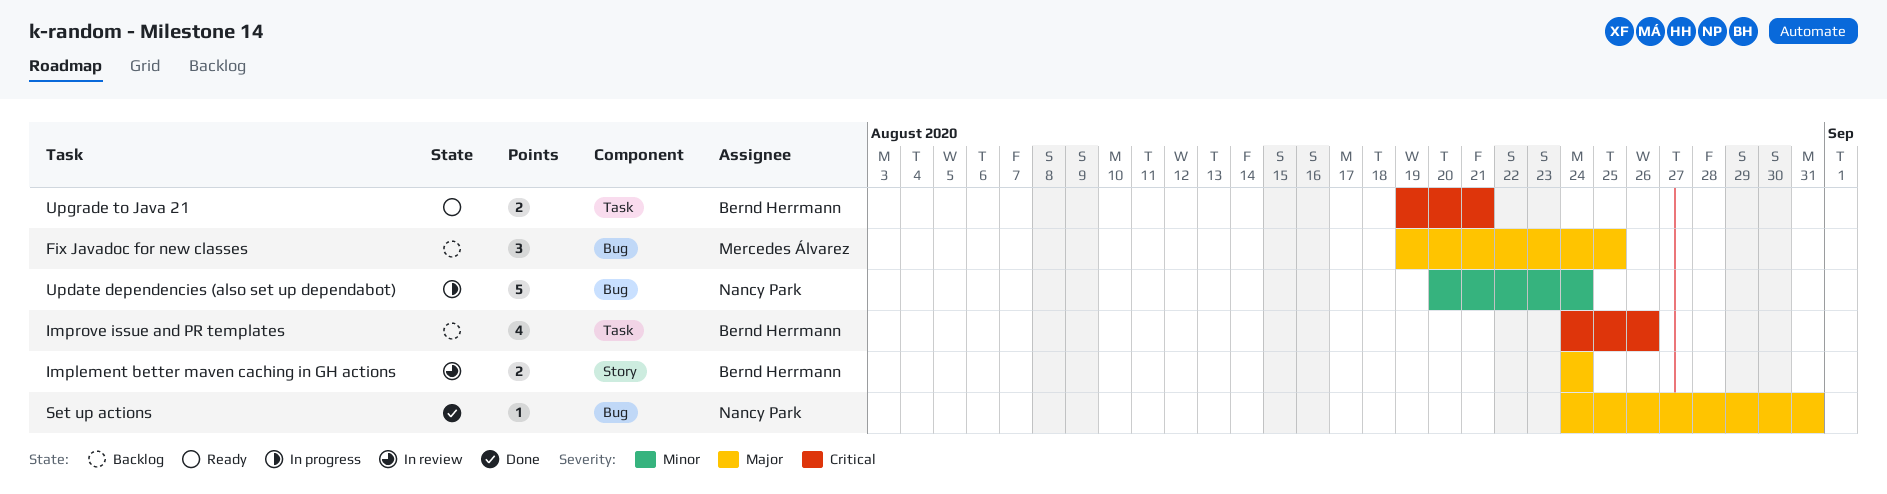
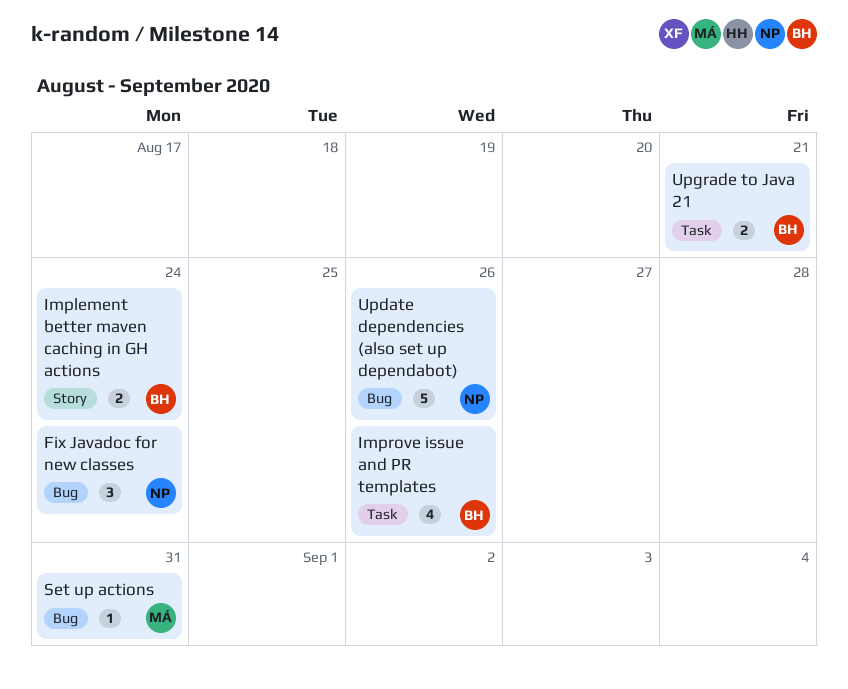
Fix Javadoc for new classes, owner: Mercedes Álvarez -> Nancy Park
Fix Javadoc for new classes, due: Aug 25 -> Aug 24
Set up actions, owner: Nancy Park -> Mercedes Álvarez
Update dependencies (also set up dependabot), due: Aug 24 -> Aug 26

